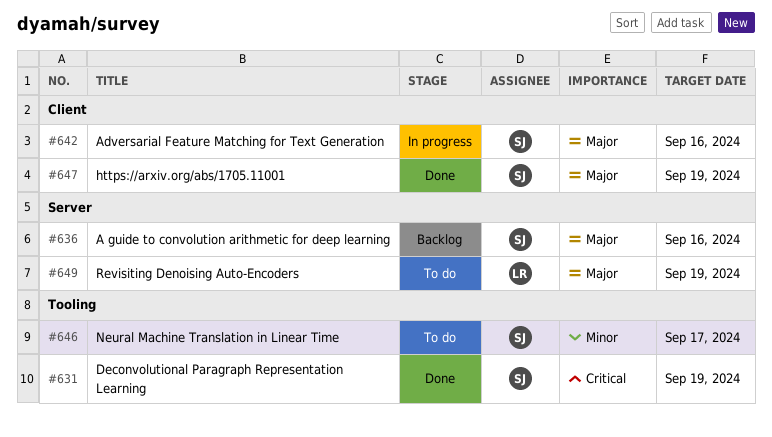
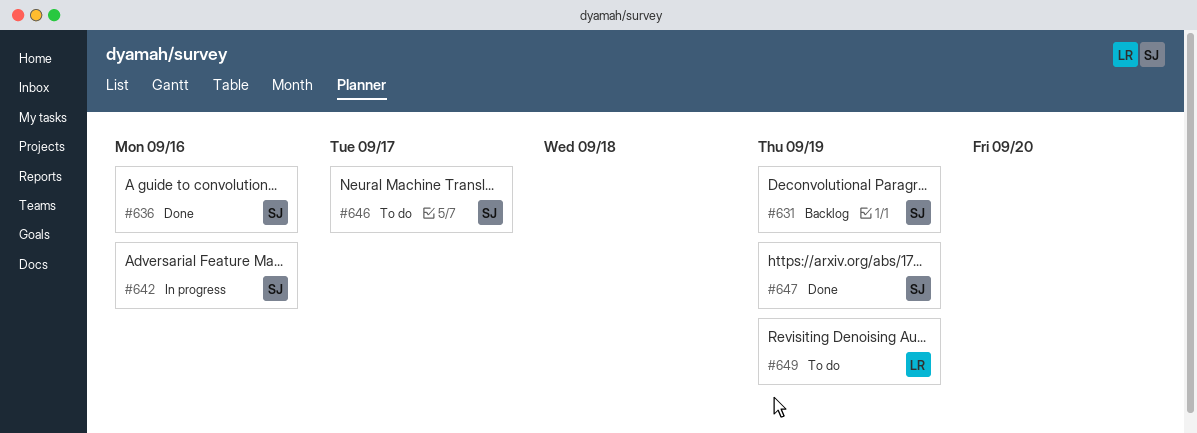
#631, status: Done -> Backlog
#636, status: Backlog -> Done

